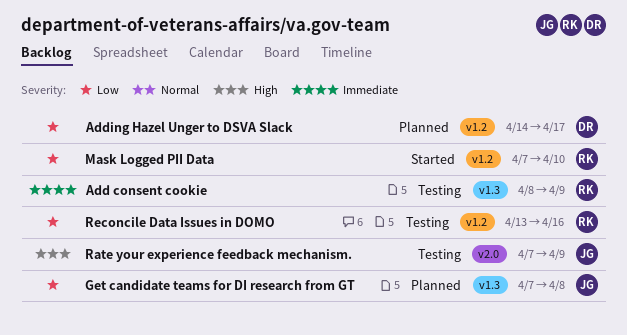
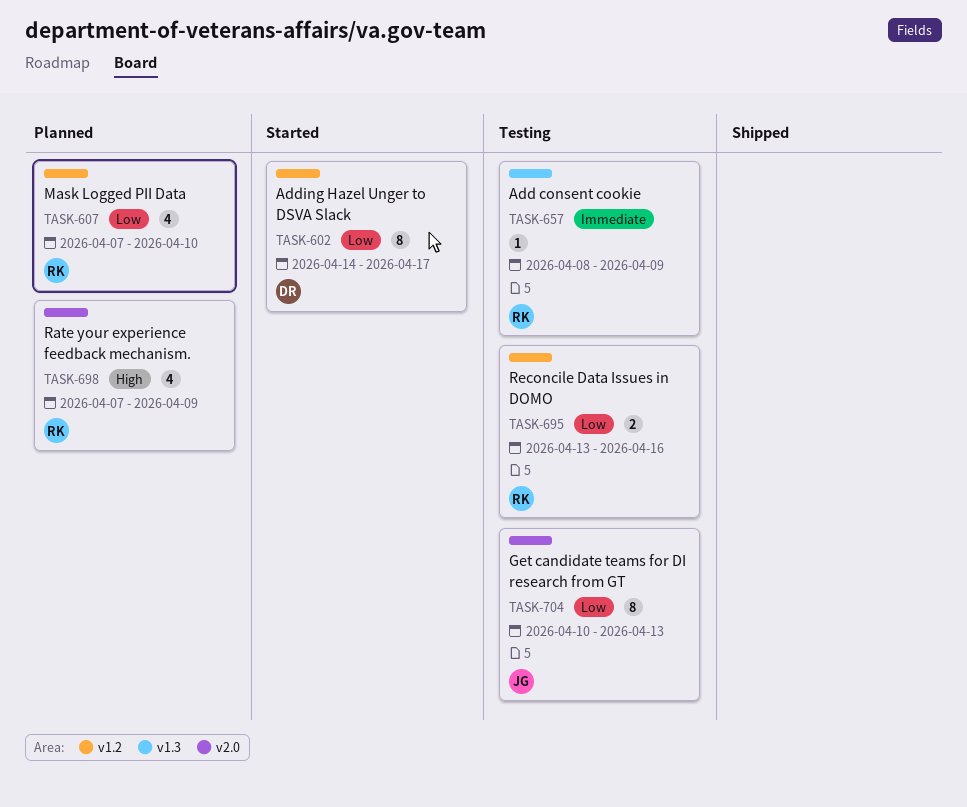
Adding Hazel Unger to DSVA Slack, status: Planned -> Started
Get candidate teams for DI research from GT, status: Planned -> Testing
Get candidate teams for DI research from GT, label: v1.3 -> v2.0
Get candidate teams for DI research from GT, start: Apr 7 -> Apr 10
Get candidate teams for DI research from GT, due: Apr 8 -> Apr 13
Mask Logged PII Data, status: Started -> Planned
Rate your experience feedback mechanism., status: Testing -> Planned
Rate your experience feedback mechanism., owner: JG -> RK

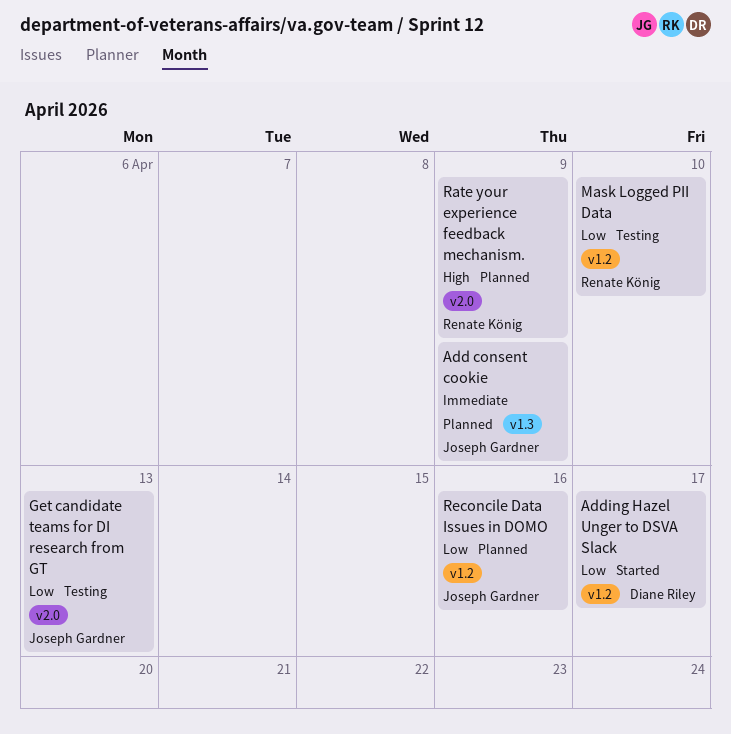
Add consent cookie, status: Testing -> Planned
Add consent cookie, owner: Renate König -> Joseph Gardner
Mask Logged PII Data, status: Planned -> Testing
Reconcile Data Issues in DOMO, status: Testing -> Planned
Reconcile Data Issues in DOMO, owner: Renate König -> Joseph Gardner

